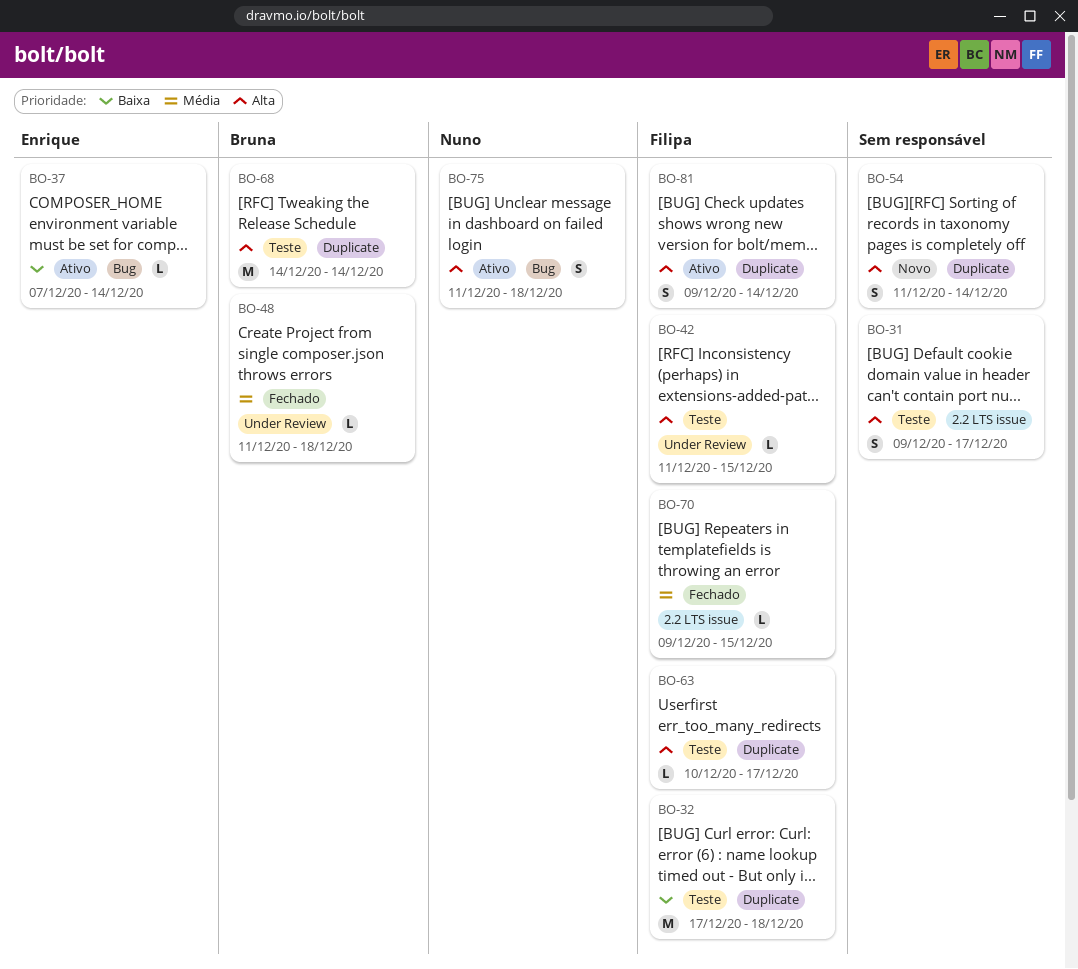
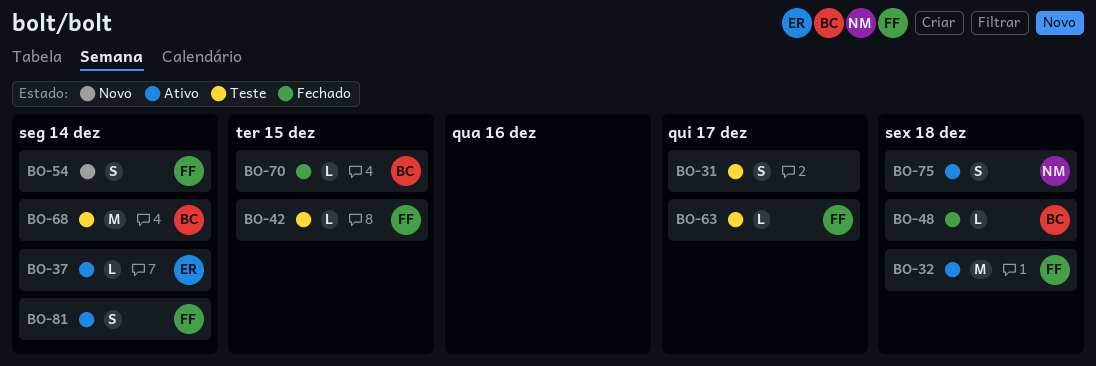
BO-32, status: Teste -> Ativo
BO-54, owner: none -> Filipa
BO-70, owner: Filipa -> Bruna

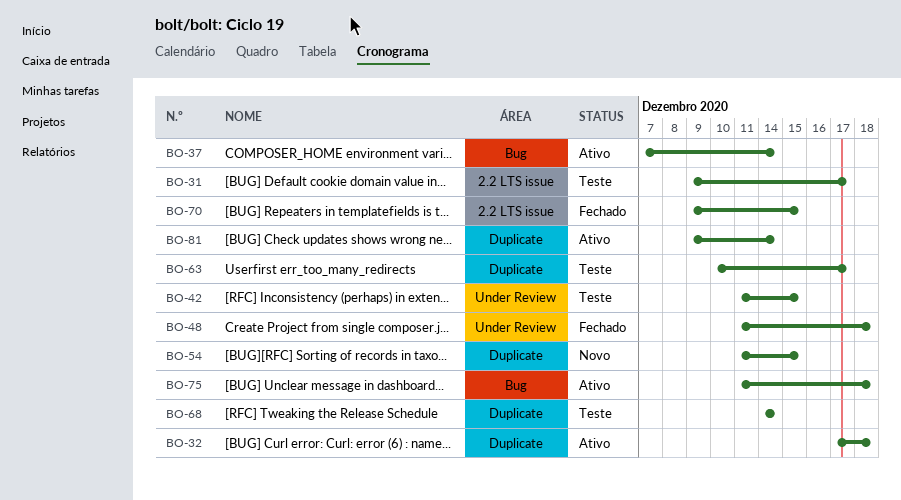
BO-54, due: Dec 14 -> Dec 15

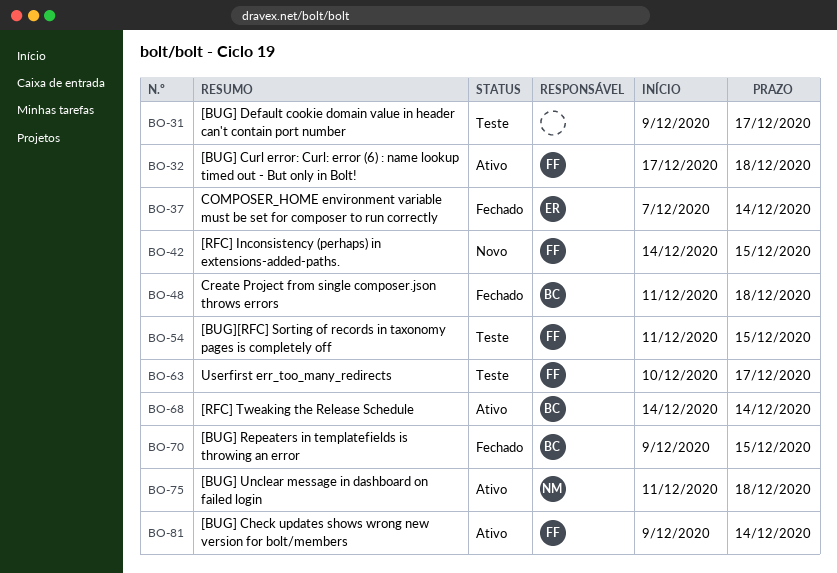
BO-37, status: Ativo -> Fechado
BO-42, status: Teste -> Novo
BO-42, start: Dec 11 -> Dec 14
BO-54, status: Novo -> Teste
BO-68, status: Teste -> Ativo

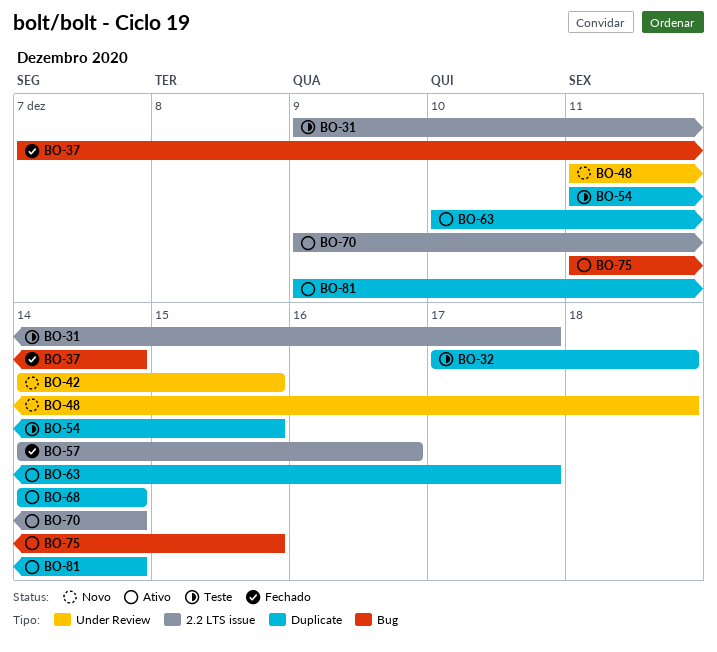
BO-32, status: Ativo -> Teste
BO-48, status: Fechado -> Novo
BO-57: none -> present
BO-63, status: Teste -> Ativo
BO-70, status: Fechado -> Ativo
BO-70, due: Dec 15 -> Dec 14
BO-75, due: Dec 18 -> Dec 15

